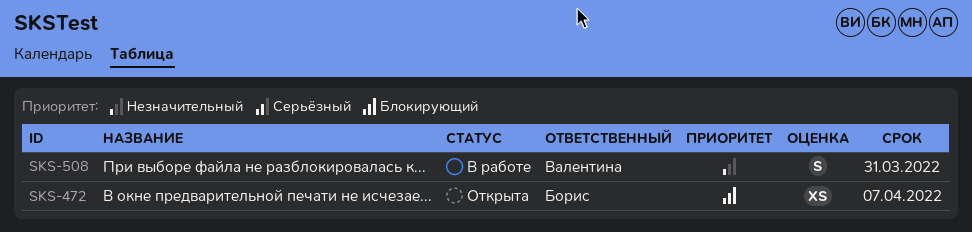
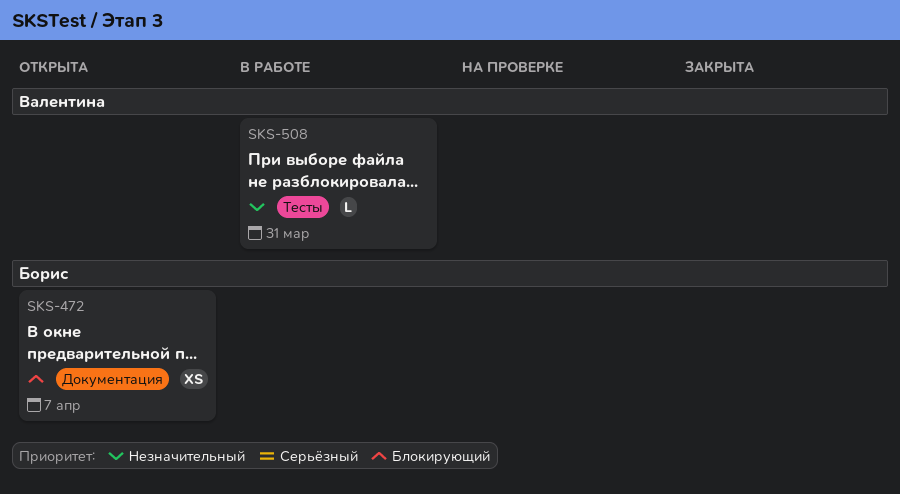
SKS-508, estimate: S -> L

